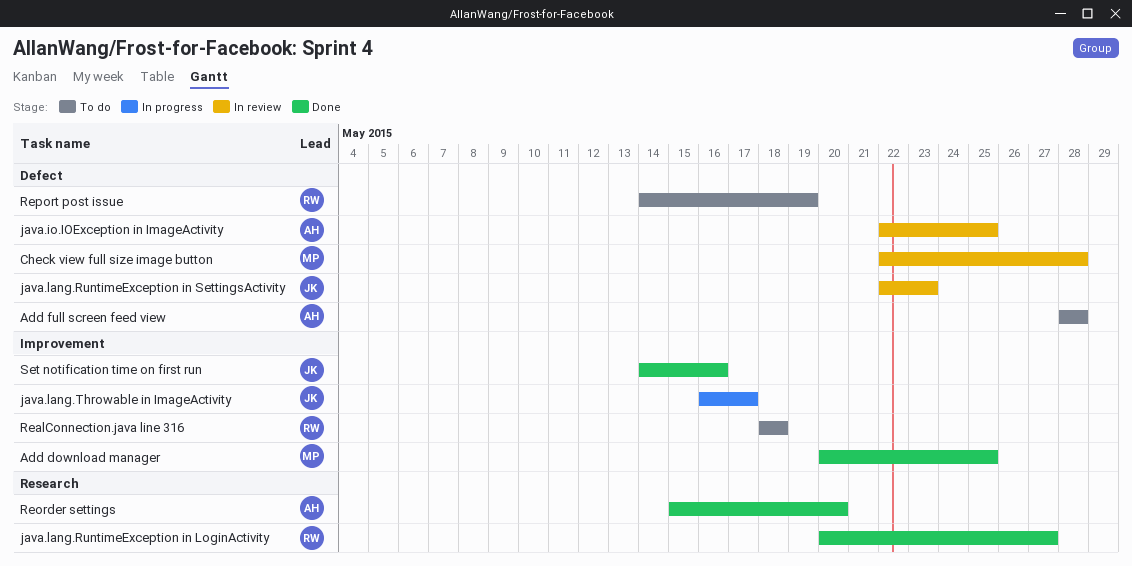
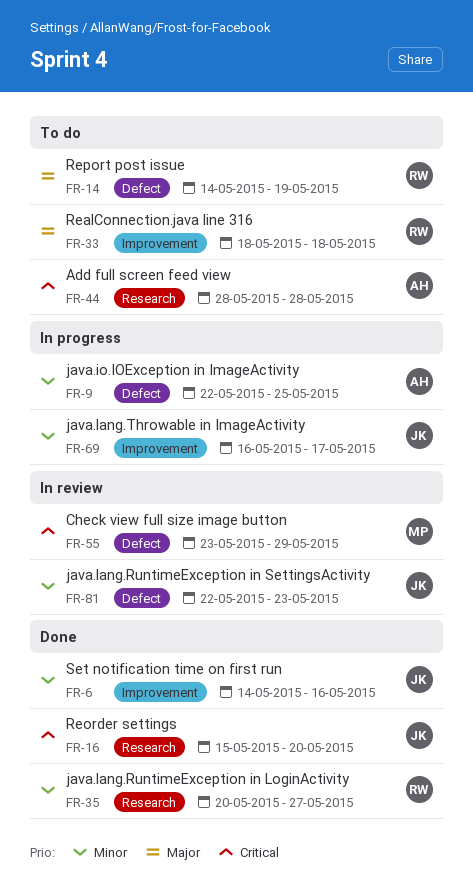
Add download manager: present -> none
Add full screen feed view, label: Defect -> Research
Check view full size image button, start: May 22 -> May 23
Check view full size image button, due: May 28 -> May 29
java.io.IOException in ImageActivity, status: In review -> In progress
Reorder settings, owner: AH -> JK

